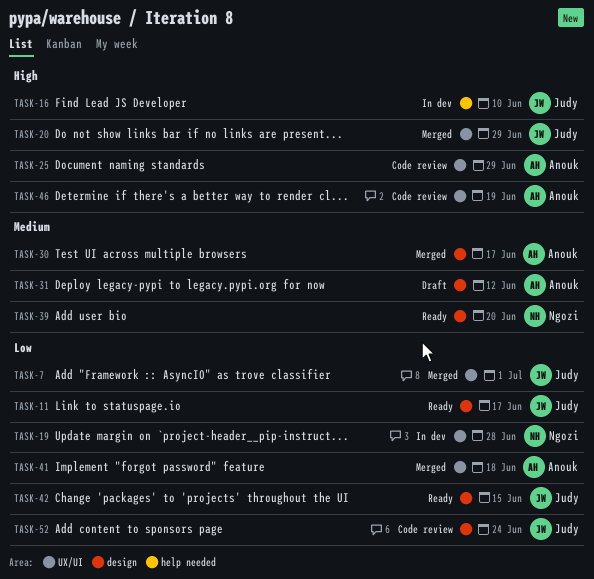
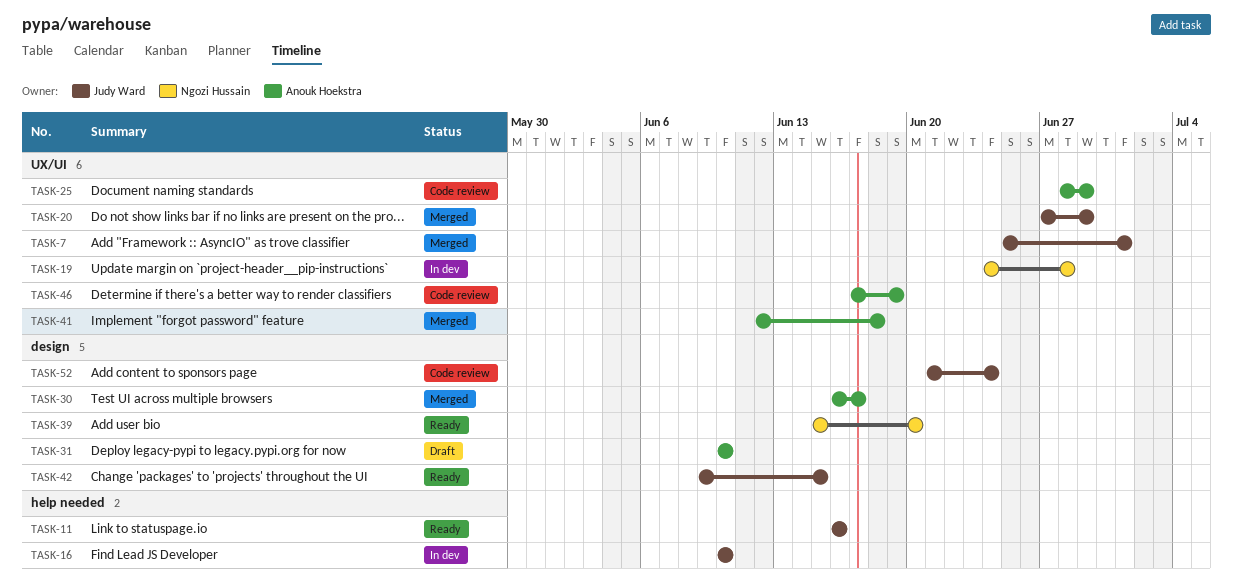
TASK-11, label: design -> help needed
TASK-11, due: Jun 17 -> Jun 16
TASK-31, due: Jun 12 -> Jun 10

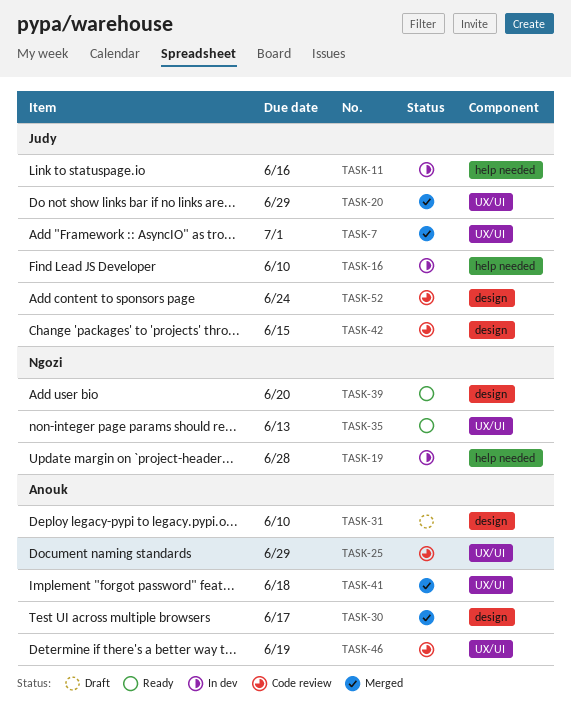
TASK-11, status: Ready -> In dev
TASK-19, label: UX/UI -> help needed
TASK-35: none -> present
TASK-42, status: Ready -> Code review

